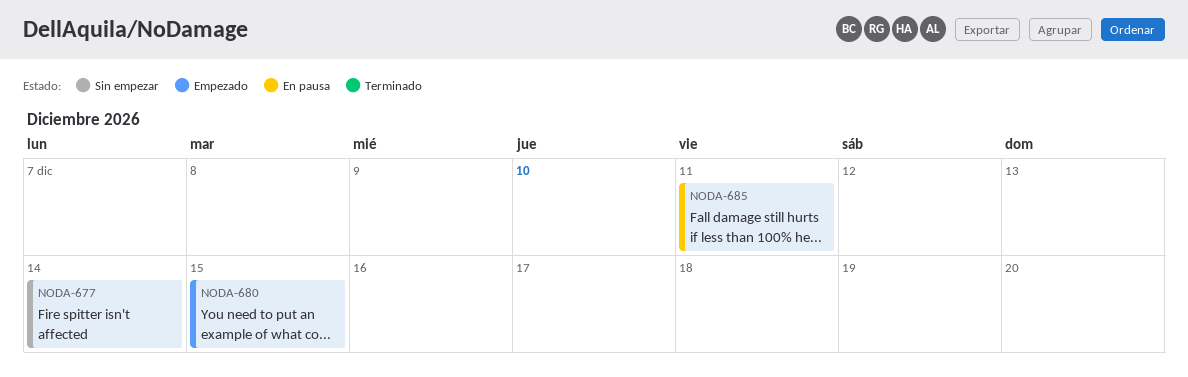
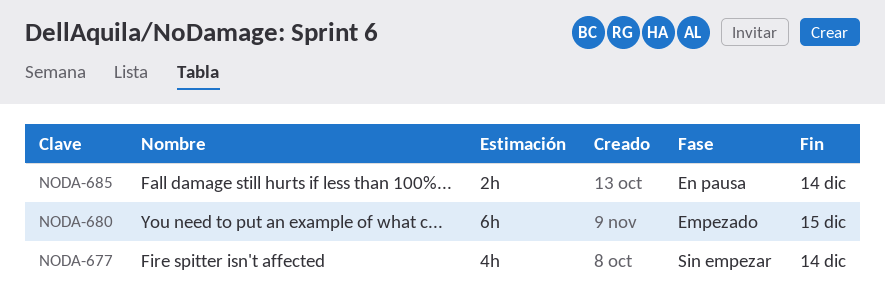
NODA-685, due: Dec 11 -> Dec 14

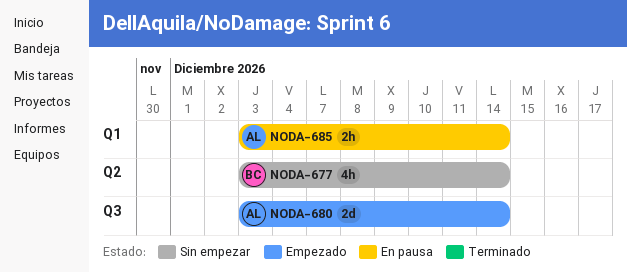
NODA-680, estimate: 6h -> 2d
NODA-680, due: Dec 15 -> Dec 14

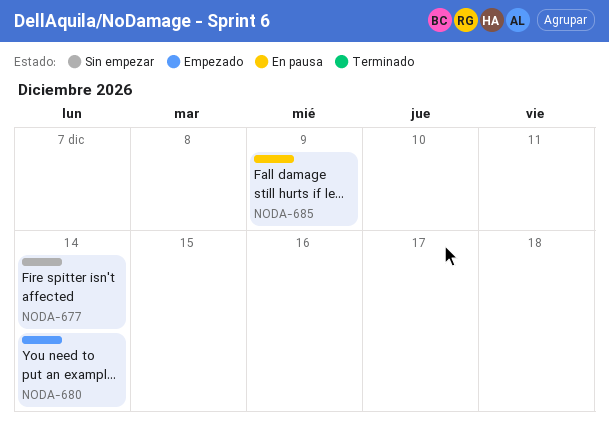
NODA-685, due: Dec 14 -> Dec 9

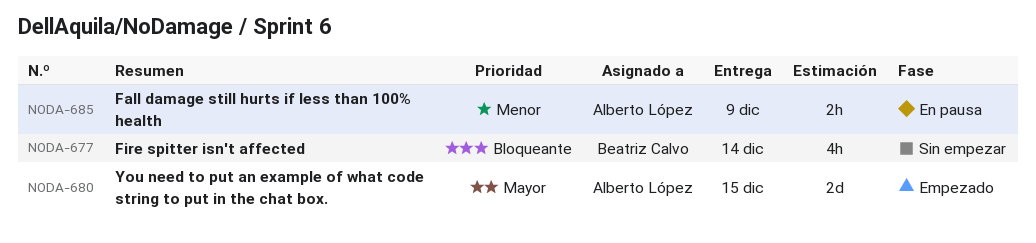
NODA-680, due: Dec 14 -> Dec 15

